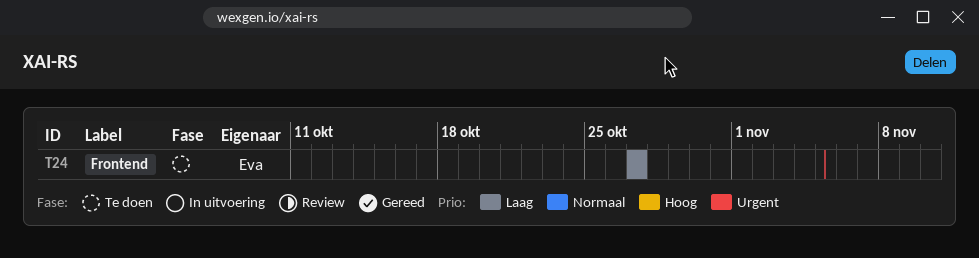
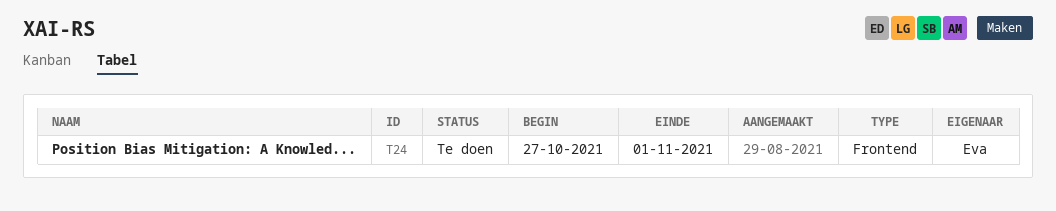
T24, due: Oct 27 -> Nov 1

